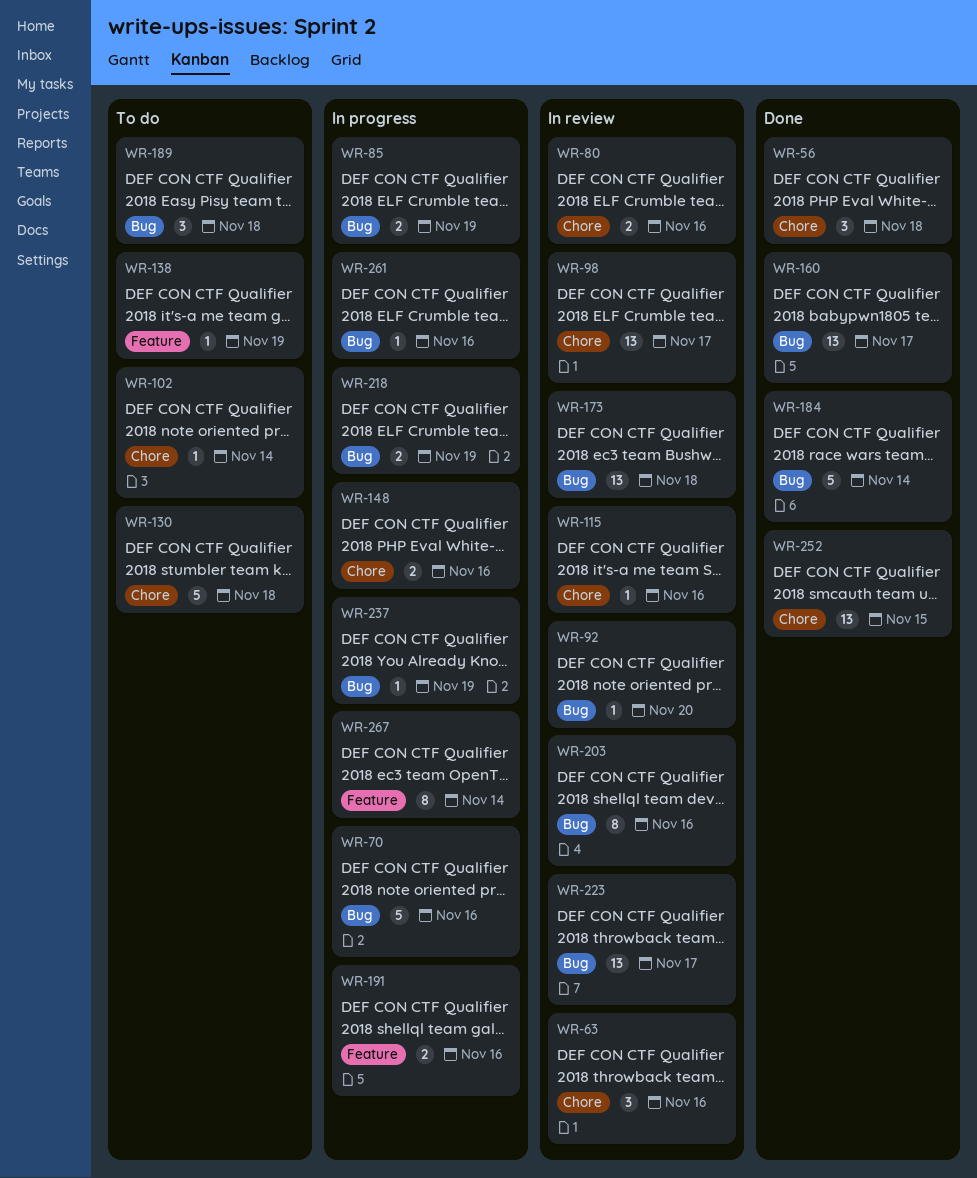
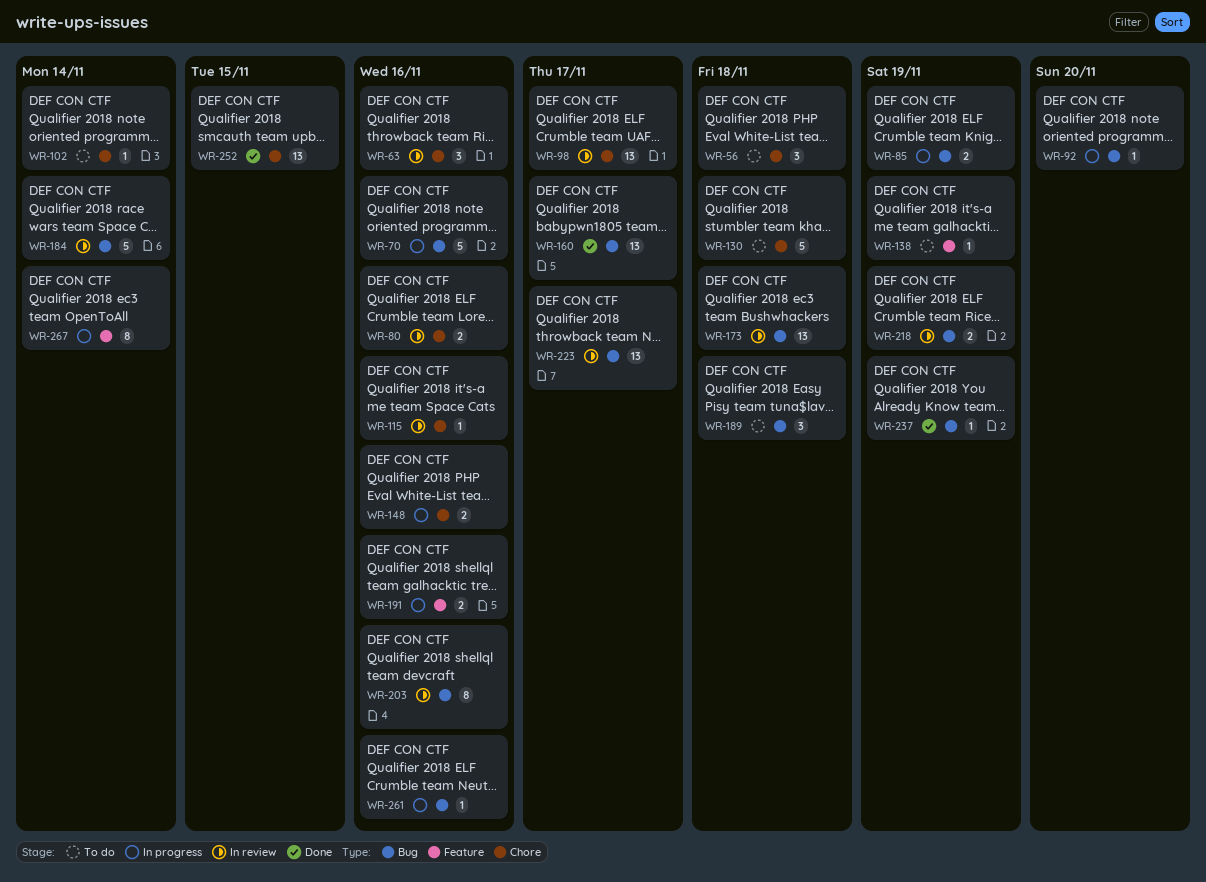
WR-56, status: Done -> To do
WR-92, status: In review -> In progress
WR-184, status: Done -> In review
WR-218, status: In progress -> In review
WR-237, status: In progress -> Done

